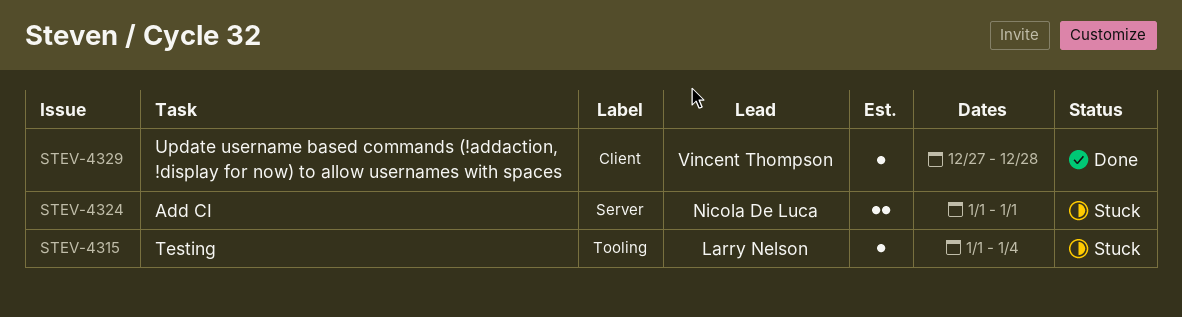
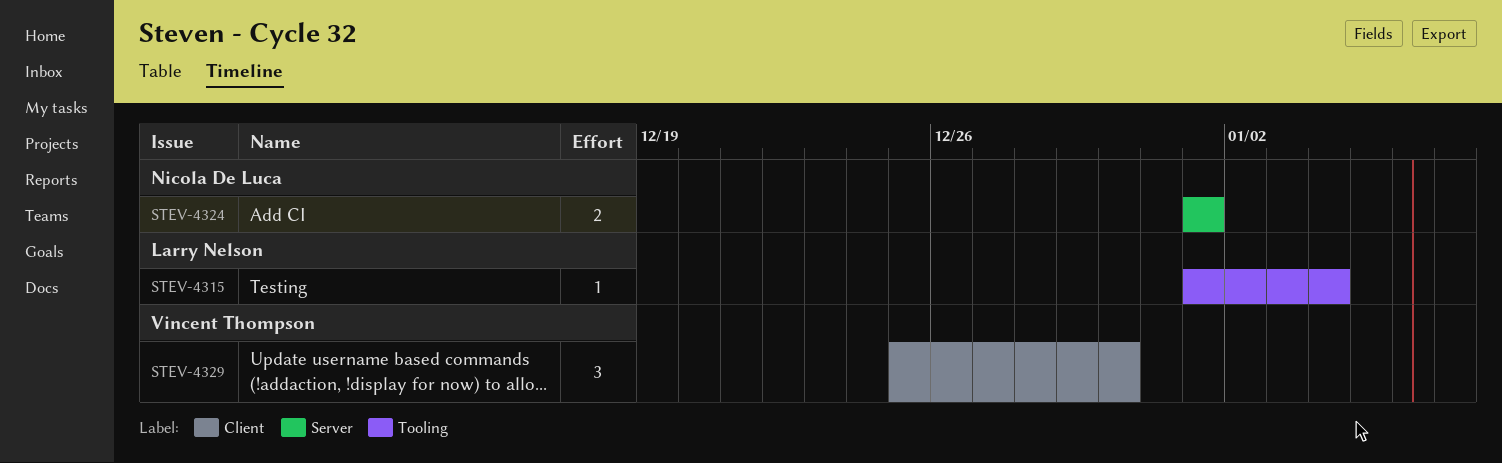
STEV-4329, estimate: 1 -> 3
STEV-4329, start: Dec 27 -> Dec 25
STEV-4329, due: Dec 28 -> Dec 30

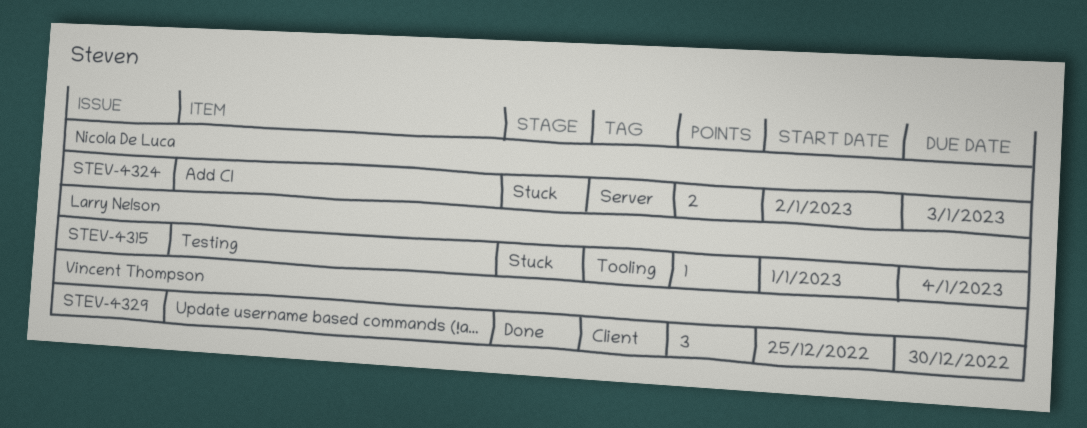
STEV-4324, start: Jan 1 -> Jan 2
STEV-4324, due: Jan 1 -> Jan 3

